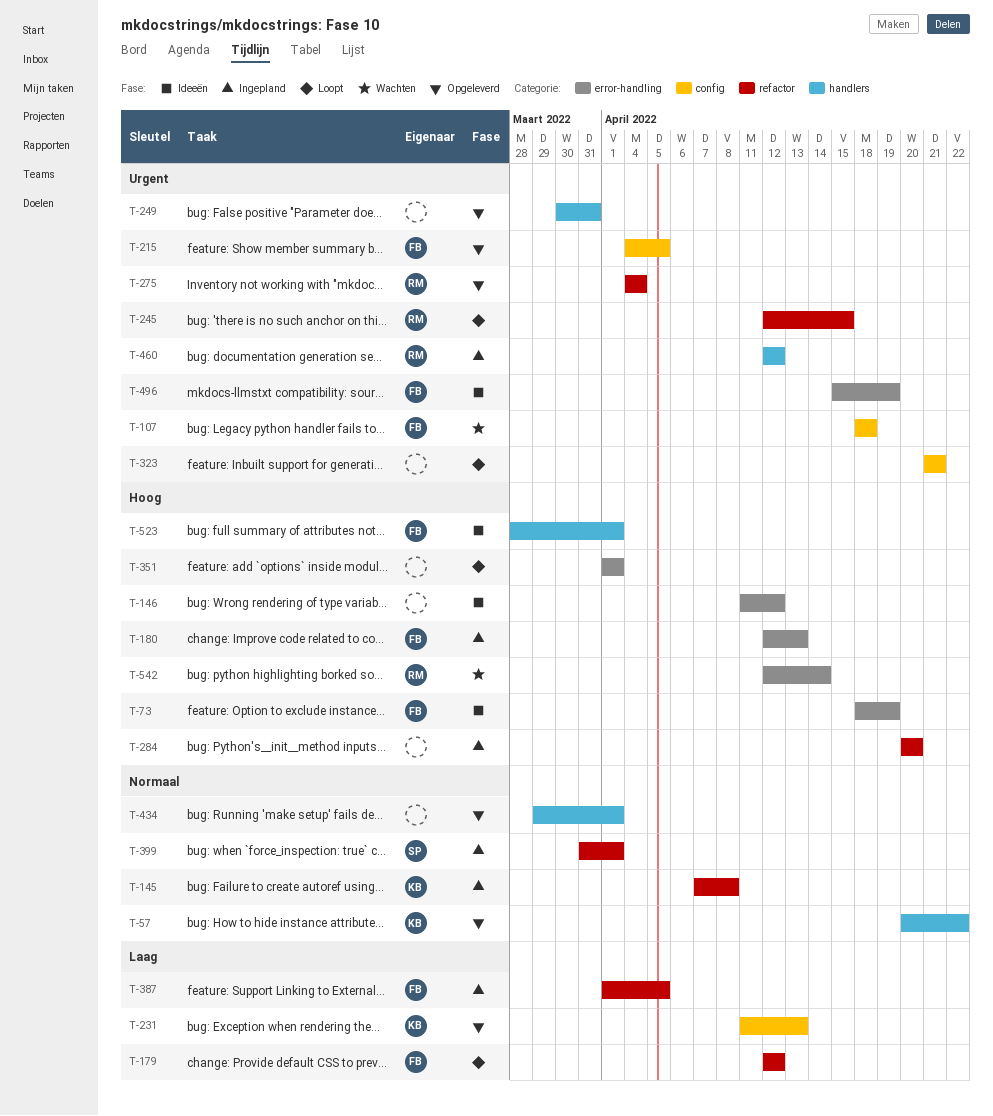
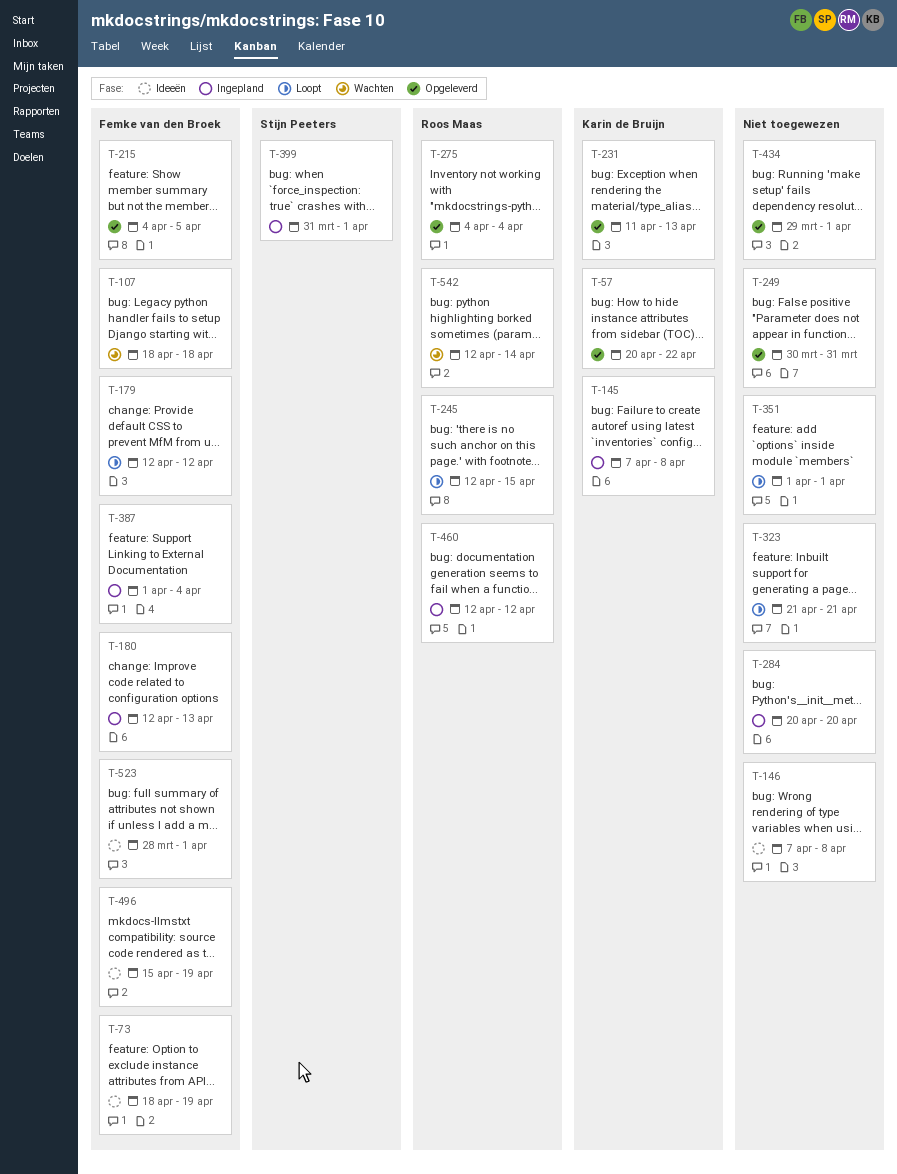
T-146, start: Apr 11 -> Apr 7
T-146, due: Apr 12 -> Apr 8
T-387, due: Apr 5 -> Apr 4

